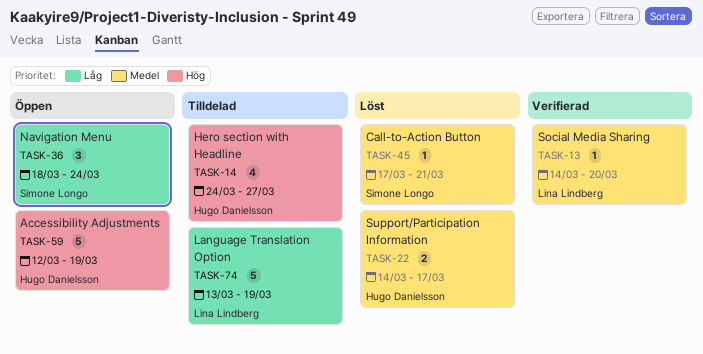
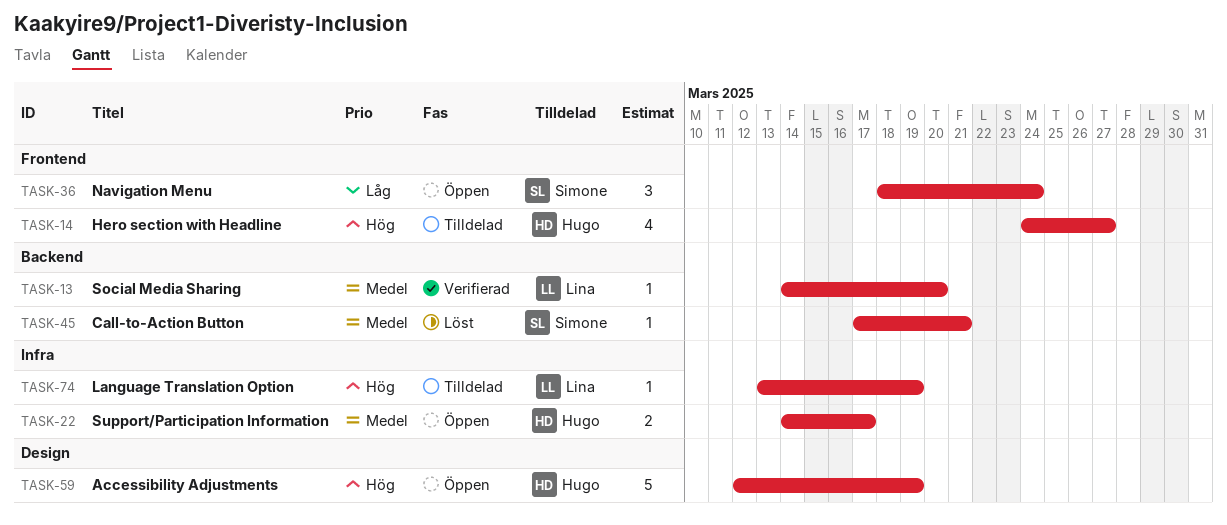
TASK-22, status: Löst -> Öppen
TASK-74, priority: Låg -> Hög
TASK-74, estimate: 5 -> 1

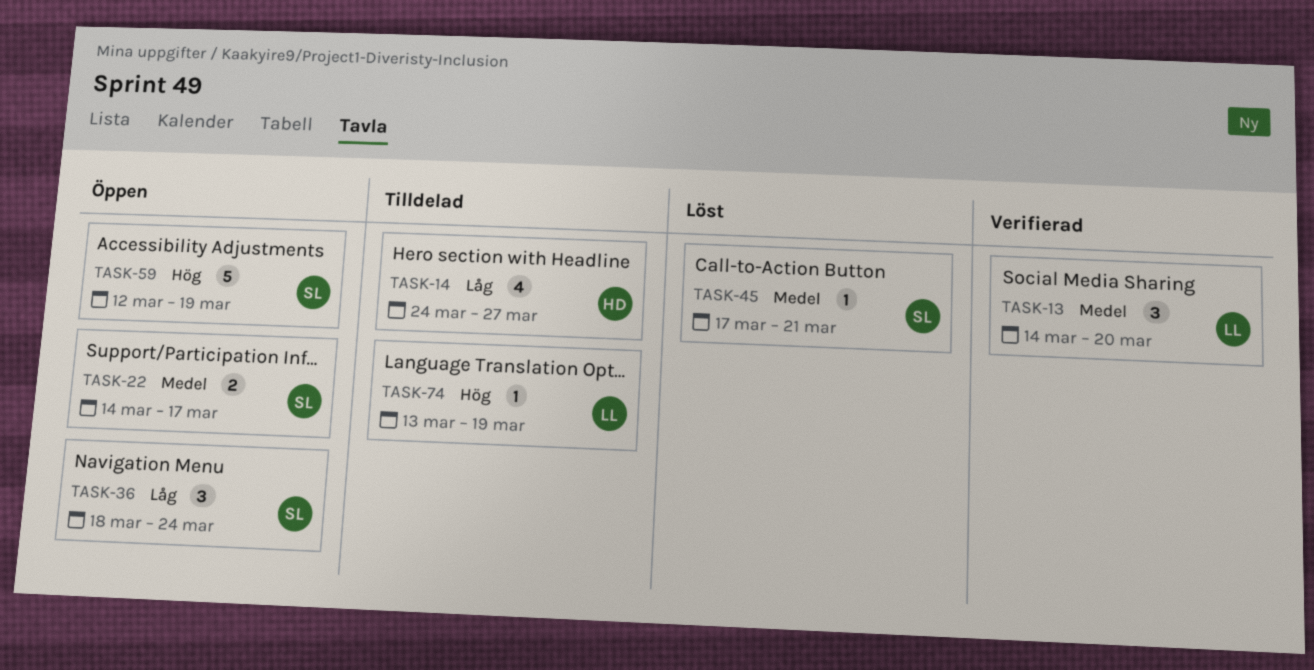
TASK-13, estimate: 1 -> 3
TASK-14, priority: Hög -> Låg
TASK-22, owner: Hugo -> Simone
TASK-59, owner: Hugo -> Simone

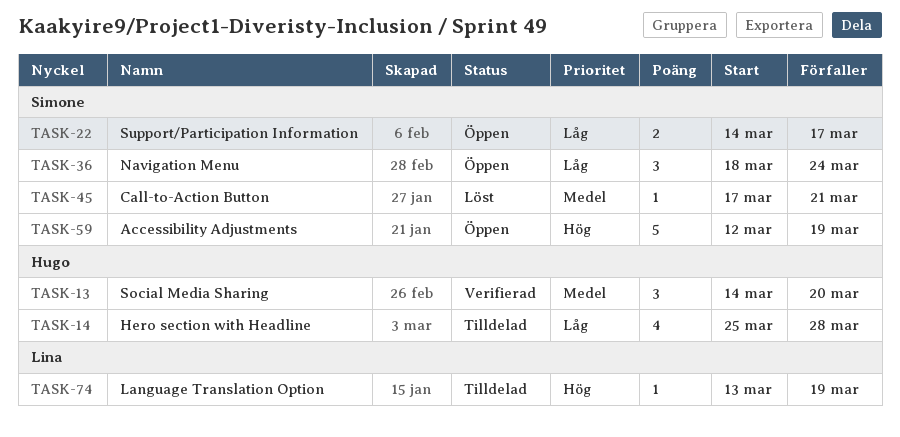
TASK-13, owner: Lina -> Hugo
TASK-14, start: Mar 24 -> Mar 25
TASK-14, due: Mar 27 -> Mar 28
TASK-22, priority: Medel -> Låg

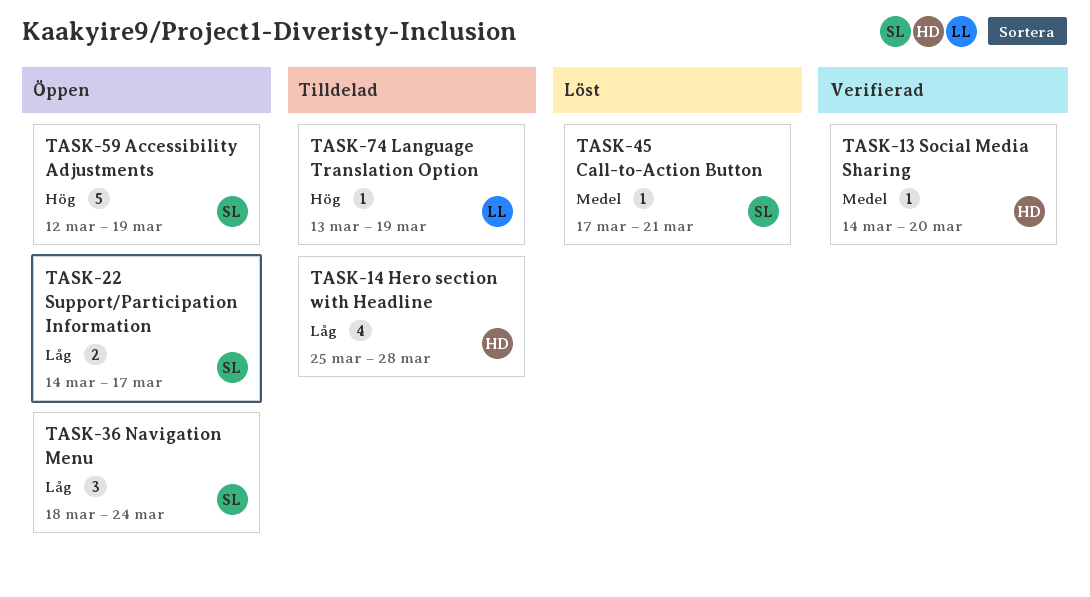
TASK-13, estimate: 3 -> 1

